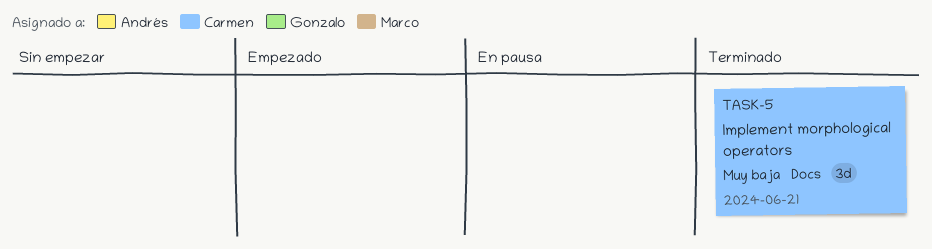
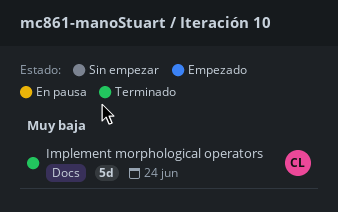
Implement morphological operators, estimate: 3d -> 5d
Implement morphological operators, due: Jun 21 -> Jun 24

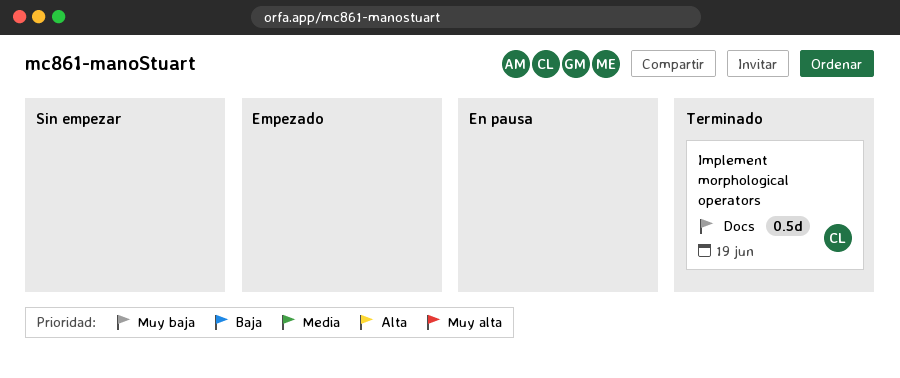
Implement morphological operators, estimate: 5d -> 0.5d
Implement morphological operators, due: Jun 24 -> Jun 19

